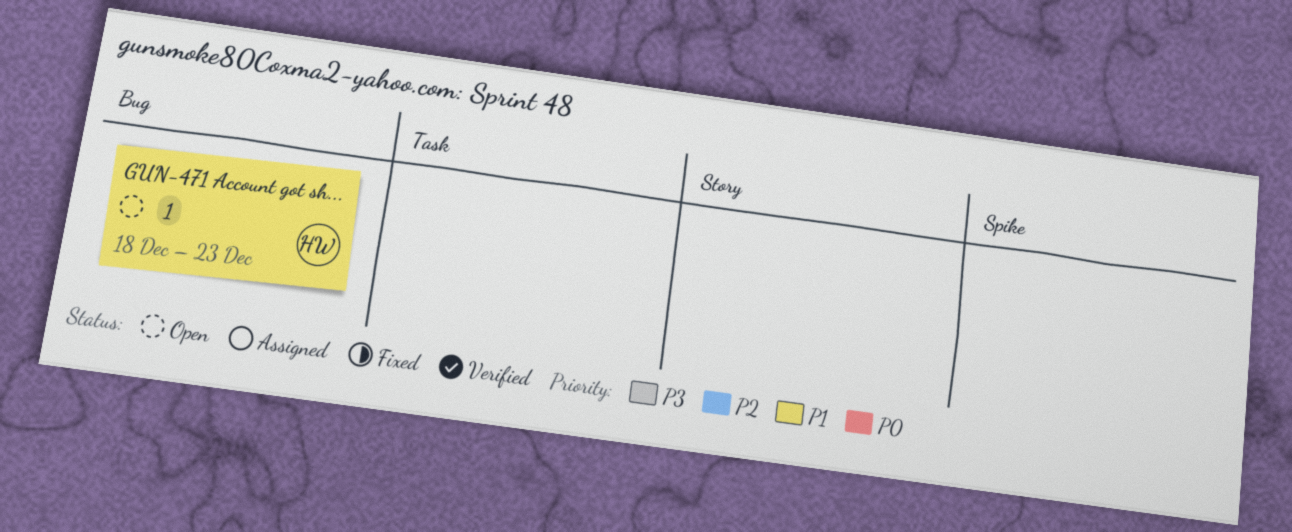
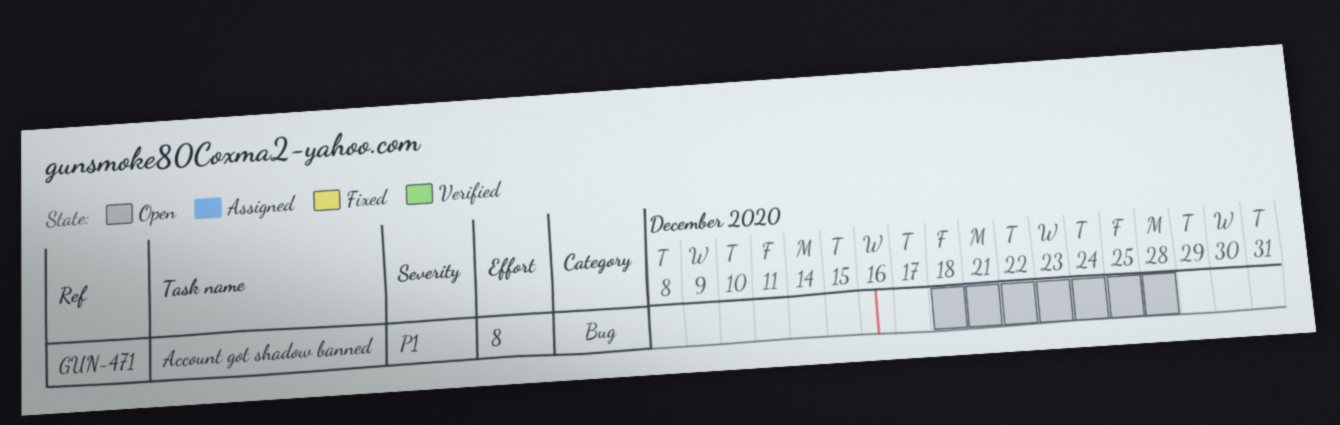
GUN-471, estimate: 1 -> 8
GUN-471, due: Dec 23 -> Dec 28

